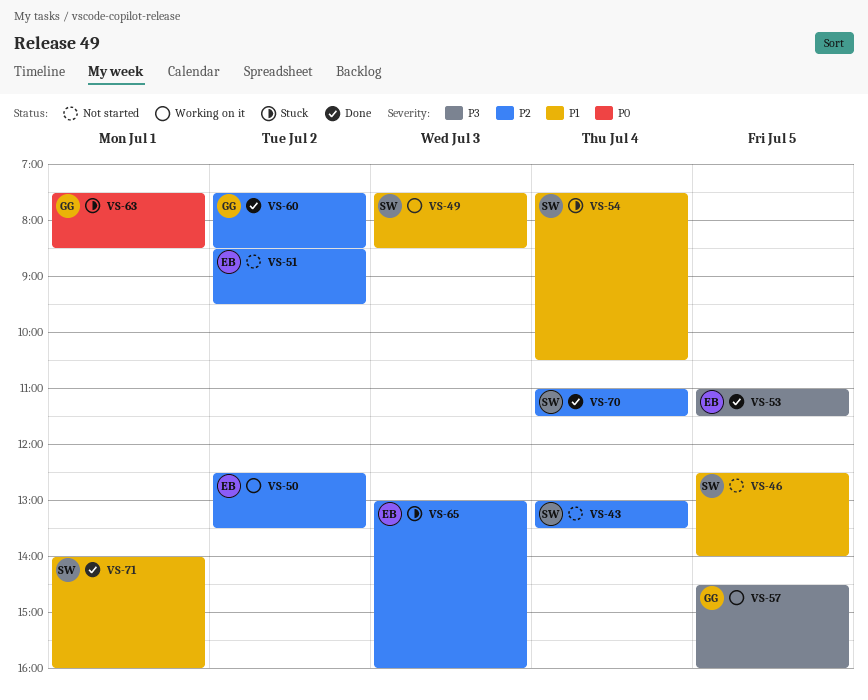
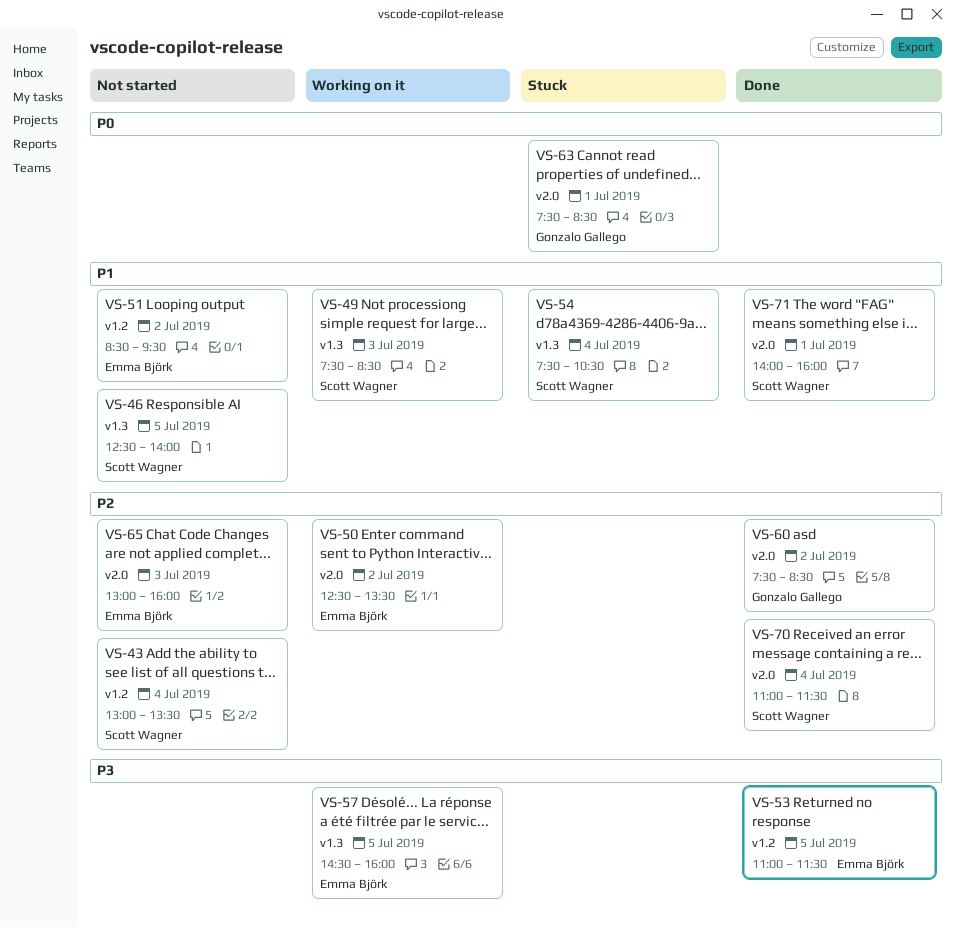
VS-51, priority: P2 -> P1
VS-57, owner: Gonzalo Gallego -> Emma Björk
VS-65, status: Stuck -> Not started

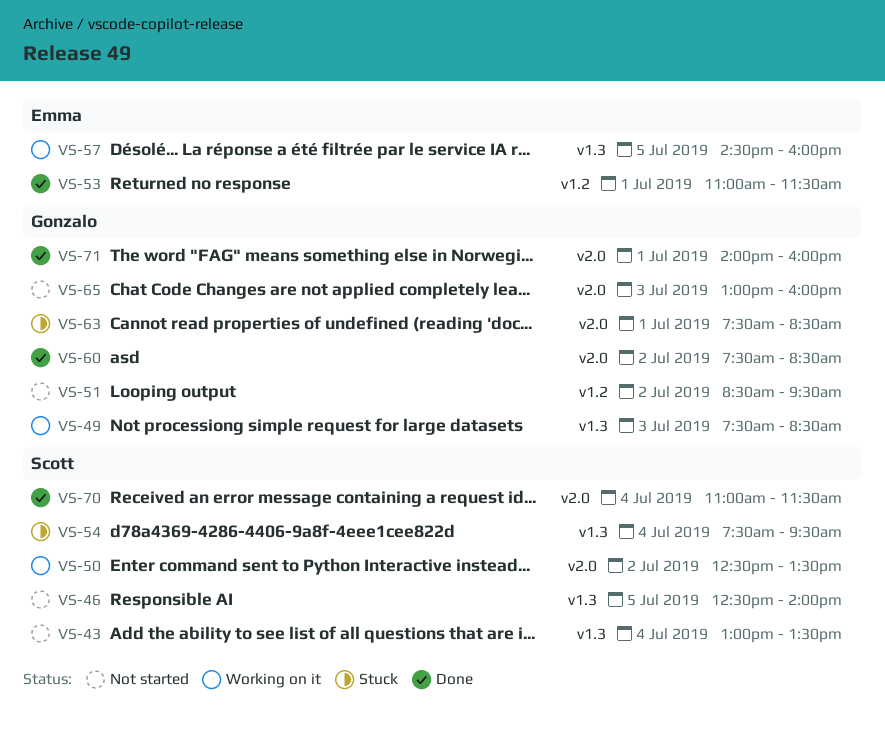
VS-43, label: v1.2 -> v1.3
VS-49, owner: Scott Wagner -> Gonzalo Gallego
VS-50, owner: Emma Björk -> Scott Wagner
VS-51, owner: Emma Björk -> Gonzalo Gallego
VS-53, day: Jul 5 -> Jul 1
VS-54, ends: 10:30 -> 09:30
VS-65, owner: Emma Björk -> Gonzalo Gallego
VS-71, owner: Scott Wagner -> Gonzalo Gallego

